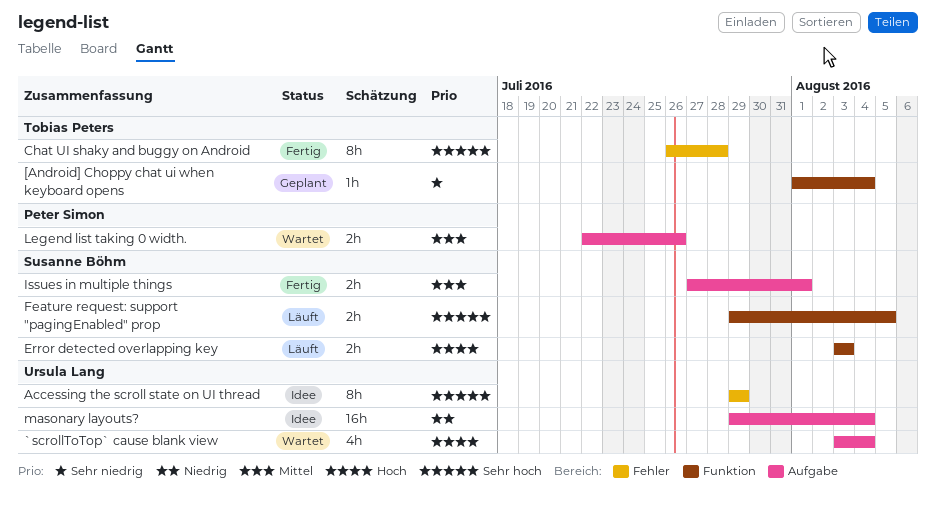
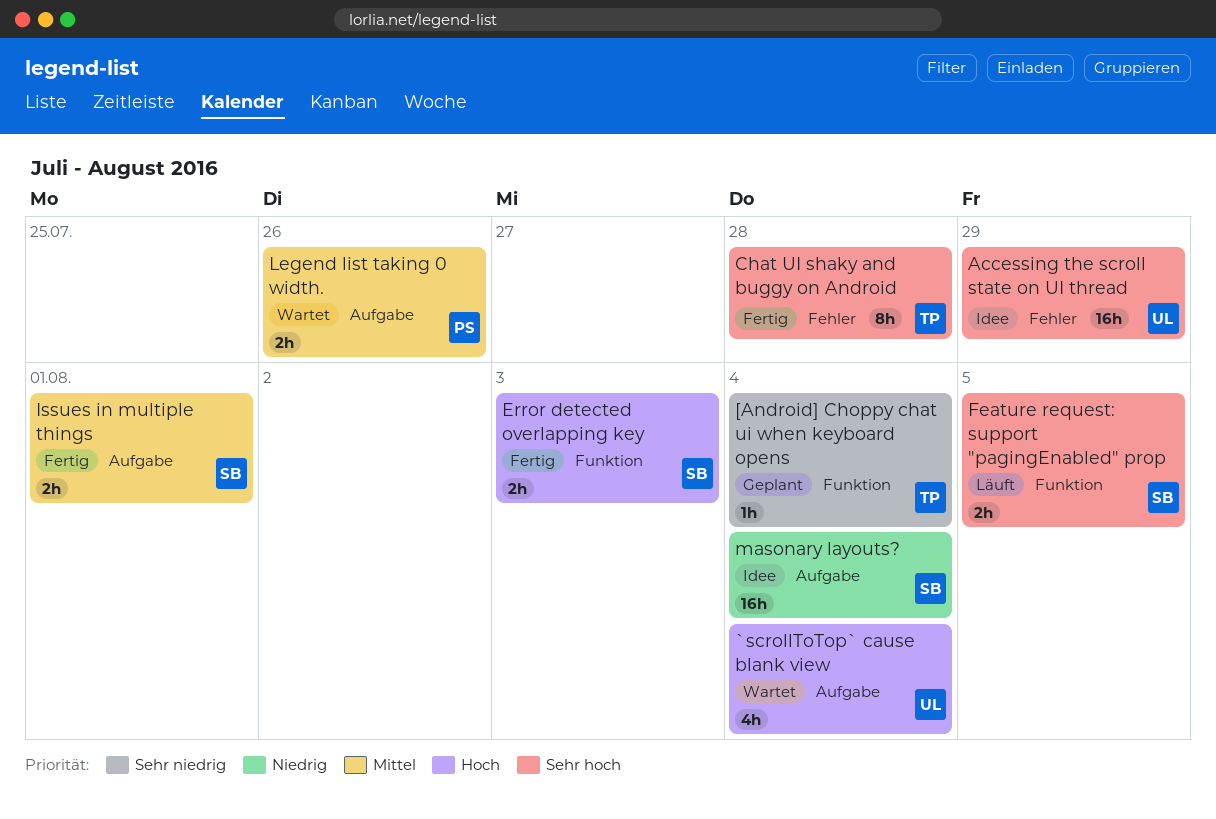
Accessing the scroll state on UI thread, estimate: 8h -> 16h
Error detected overlapping key, status: Läuft -> Fertig
masonary layouts?, owner: Ursula Lang -> Susanne Böhm

